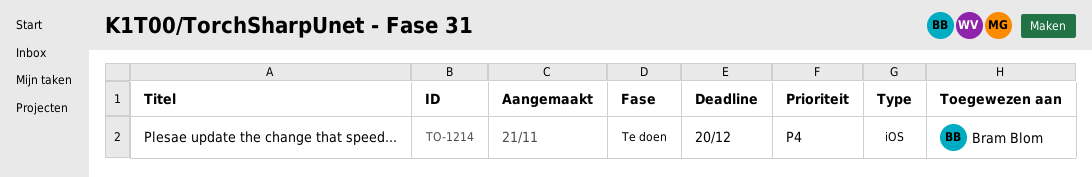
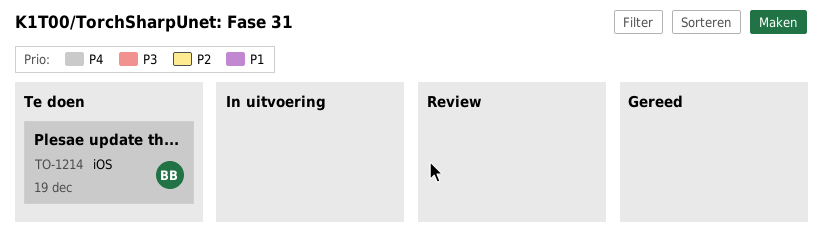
TO-1214, due: Dec 20 -> Dec 19

